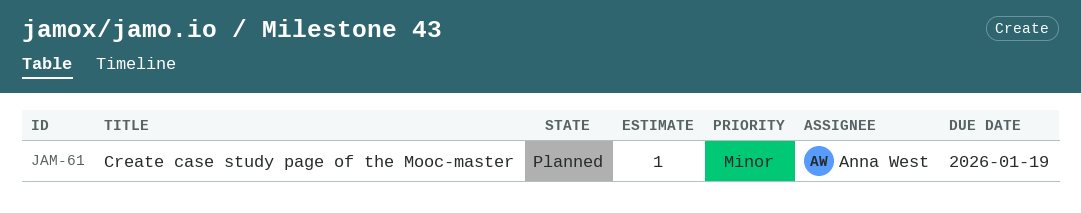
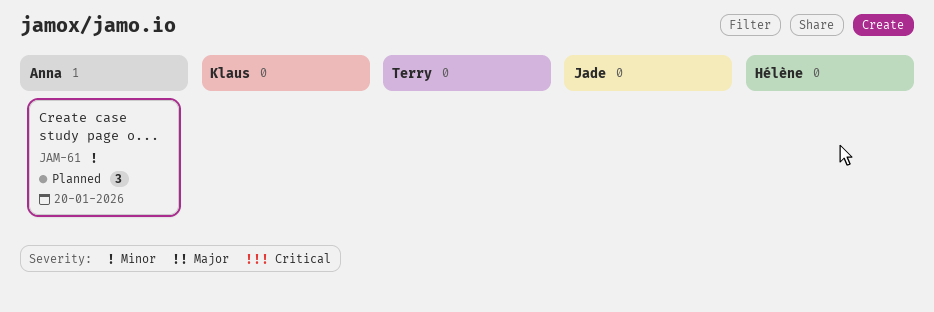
JAM-61, estimate: 1 -> 3
JAM-61, due: Jan 19 -> Jan 20

